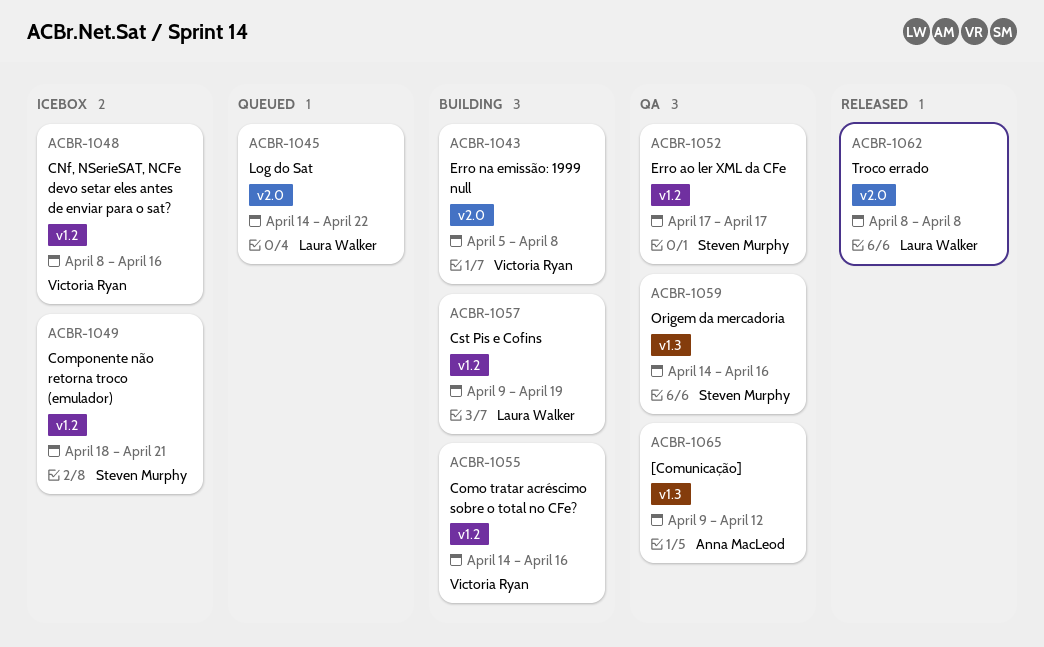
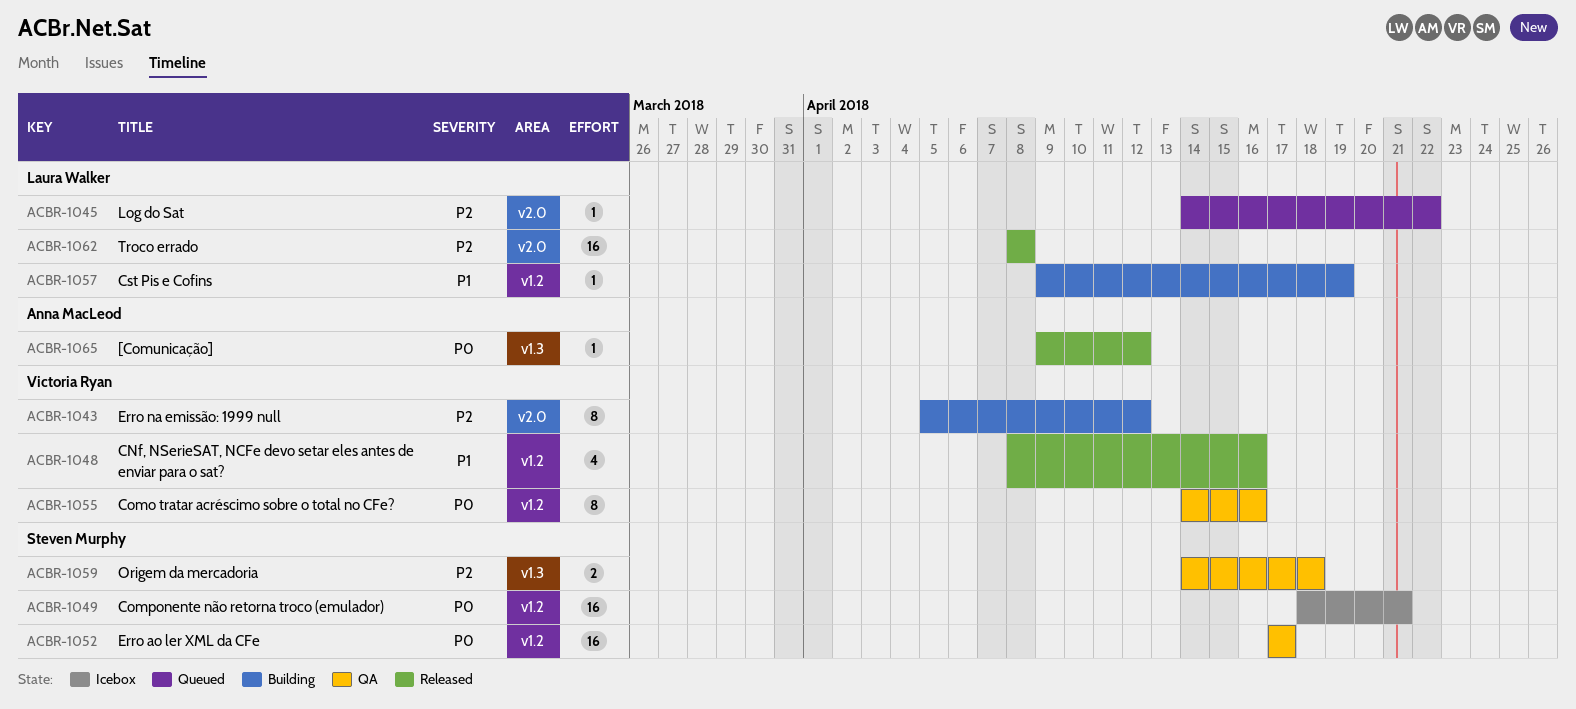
ACBR-1043, due: Apr 8 -> Apr 12
ACBR-1048, status: Icebox -> Released
ACBR-1055, status: Building -> QA
ACBR-1059, due: Apr 16 -> Apr 18
ACBR-1065, status: QA -> Released

